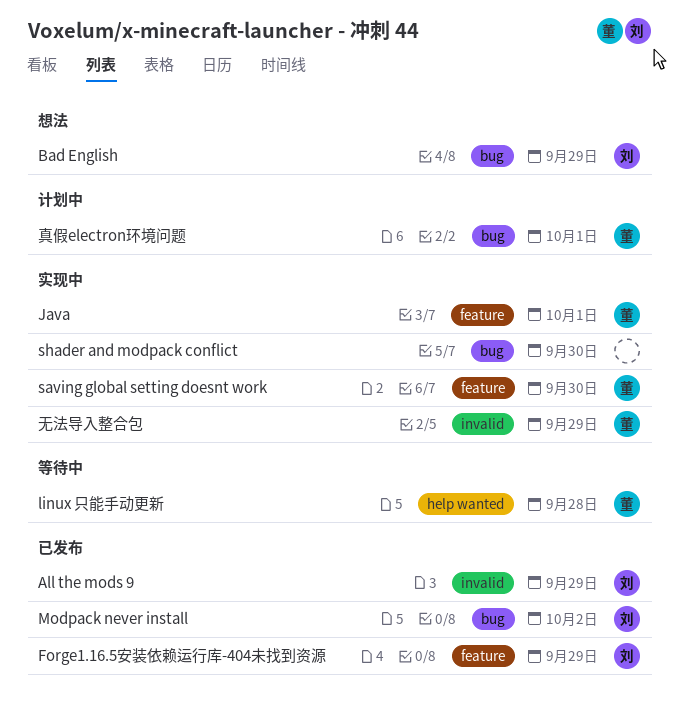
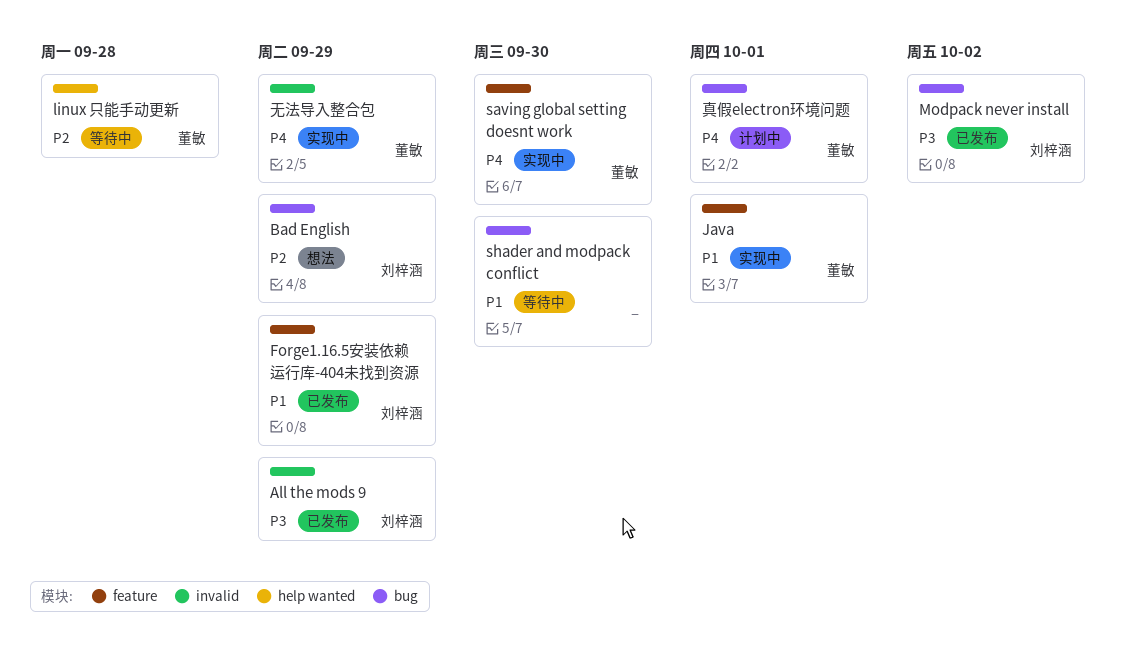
shader and modpack conflict, status: 实现中 -> 等待中

